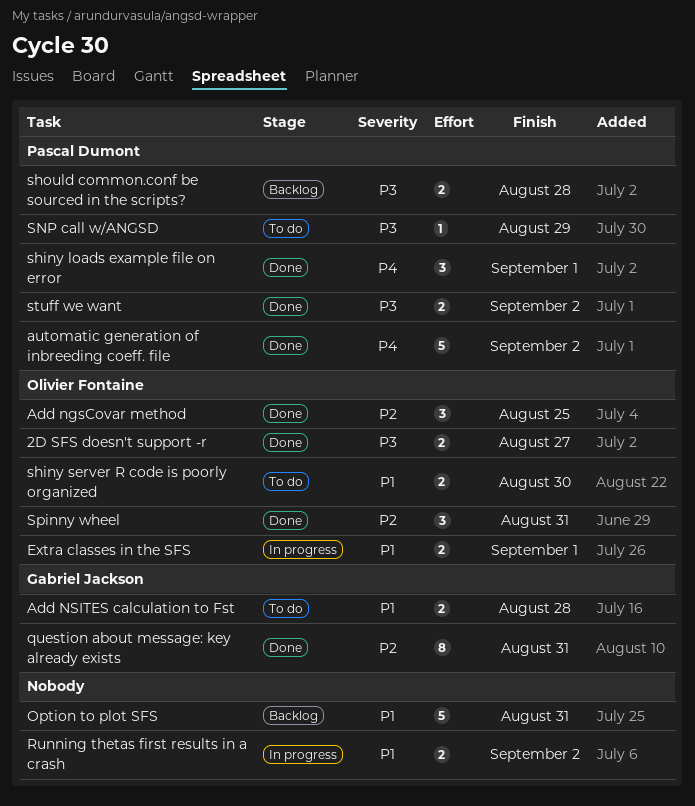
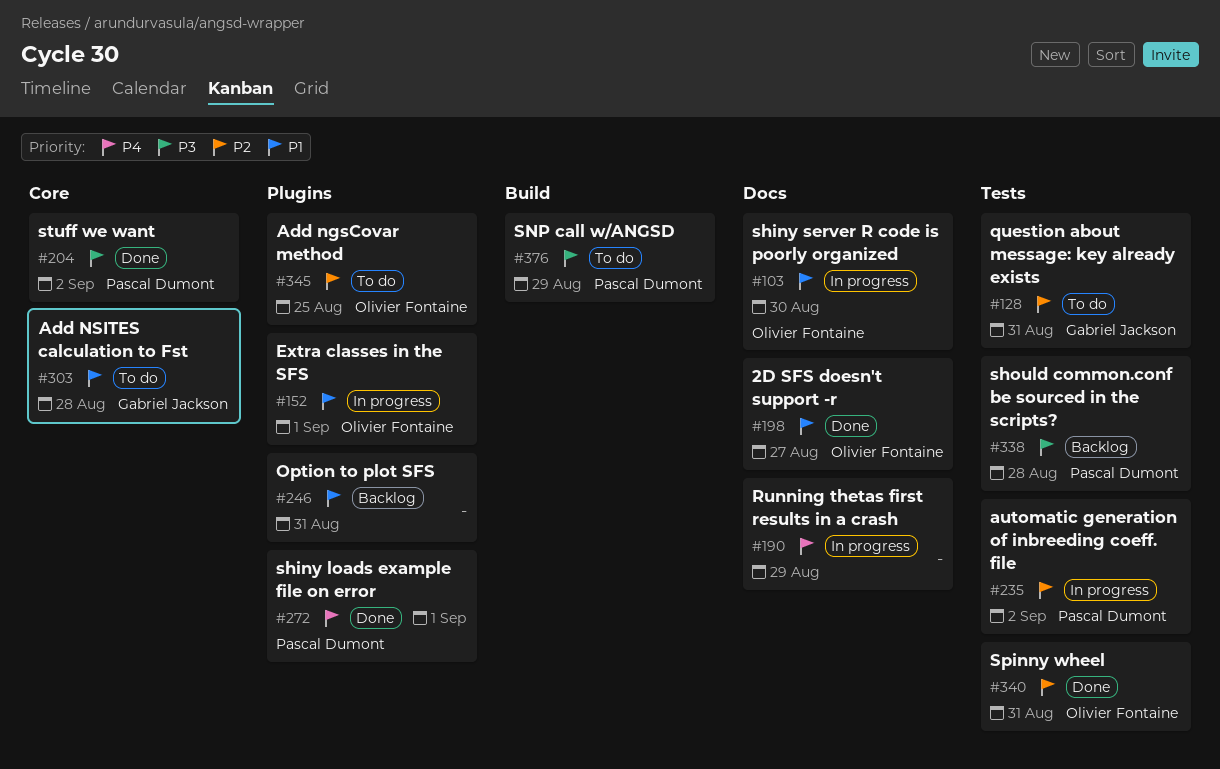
2D SFS doesn't support -r, priority: P3 -> P1
Add ngsCovar method, status: Done -> To do
automatic generation of inbreeding coeff. file, status: Done -> In progress
automatic generation of inbreeding coeff. file, priority: P4 -> P2
question about message: key already exists, status: Done -> To do
Running thetas first results in a crash, priority: P1 -> P4
Running thetas first results in a crash, due: Sep 2 -> Aug 29
shiny server R code is poorly organized, status: To do -> In progress

